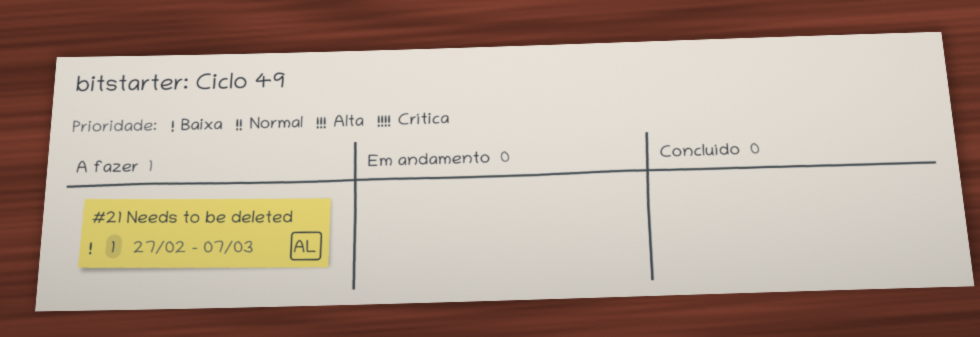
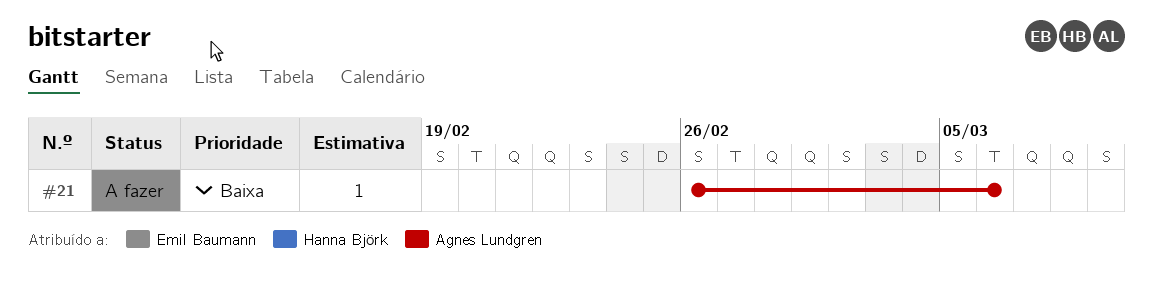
#21, start: Feb 27 -> Feb 26
#21, due: Mar 7 -> Mar 6

